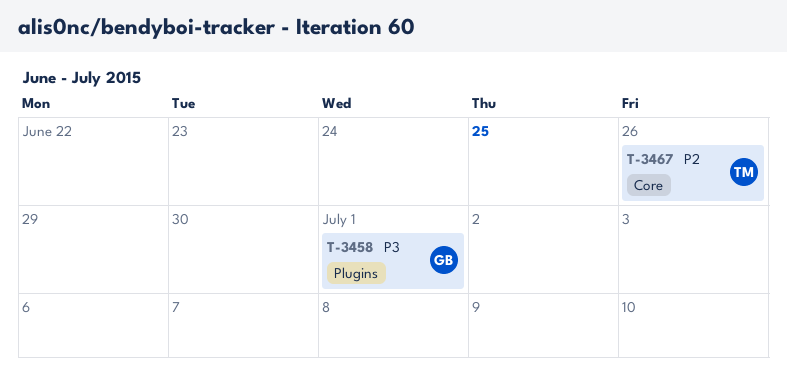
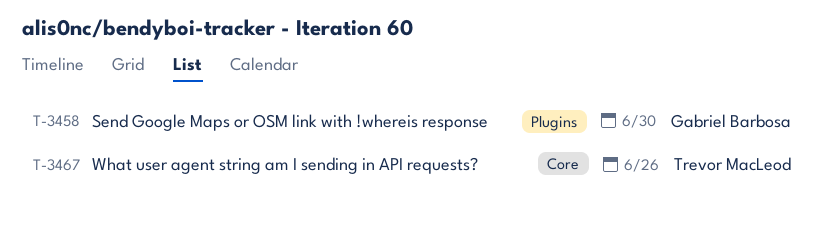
T-3458, due: Jul 1 -> Jun 30

